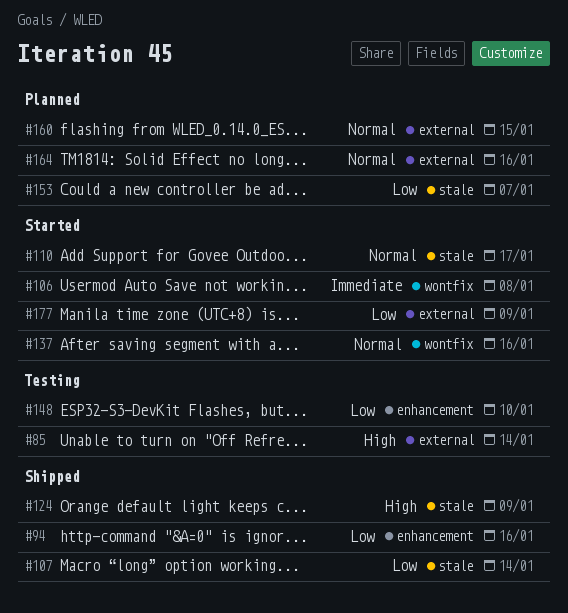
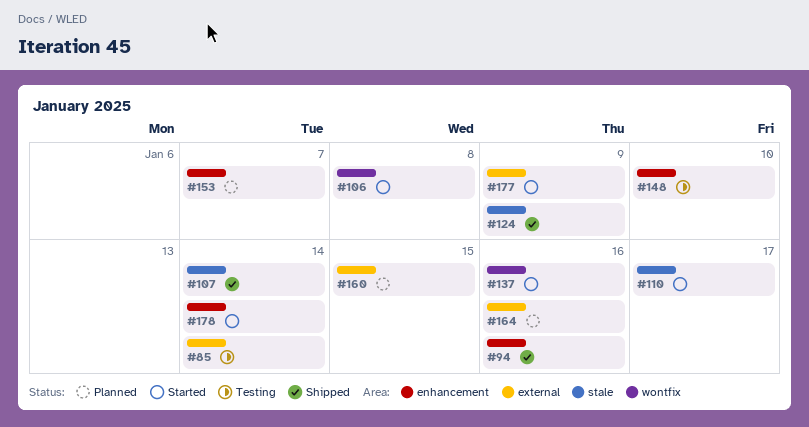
#153, label: stale -> enhancement
#178: none -> present

